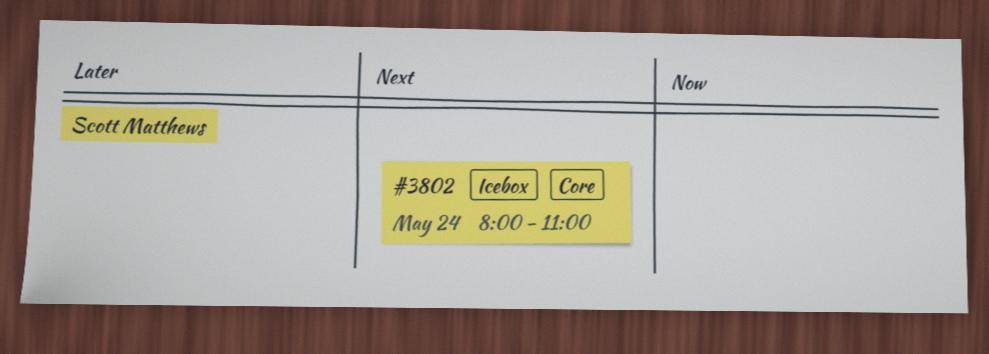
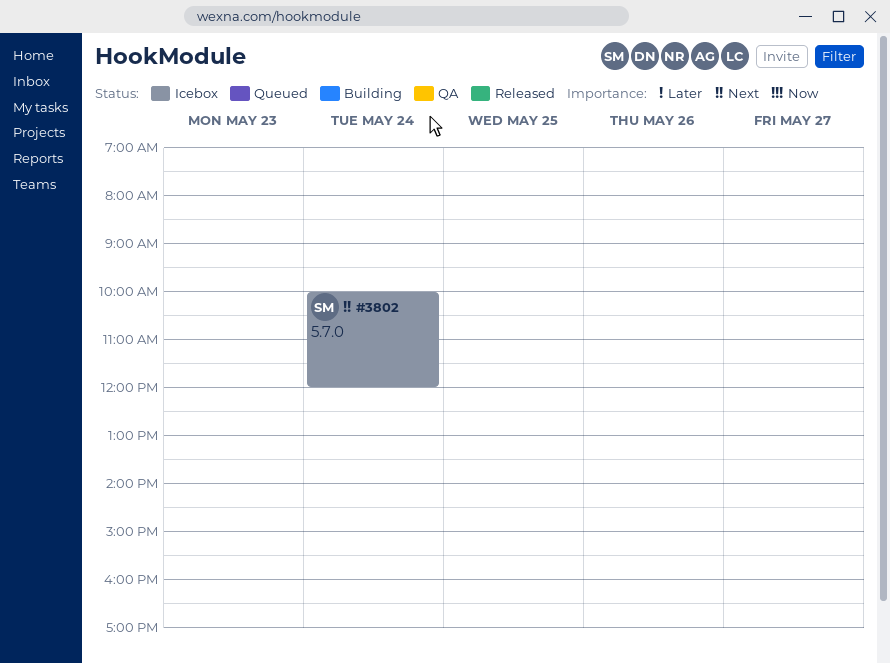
#3802, begins: 08:00 -> 10:00
#3802, ends: 11:00 -> 12:00

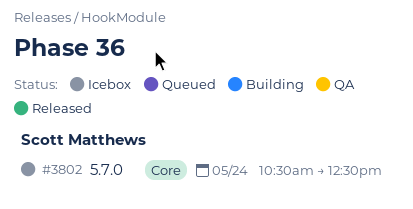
#3802, begins: 10:00 -> 10:30
#3802, ends: 12:00 -> 12:30

